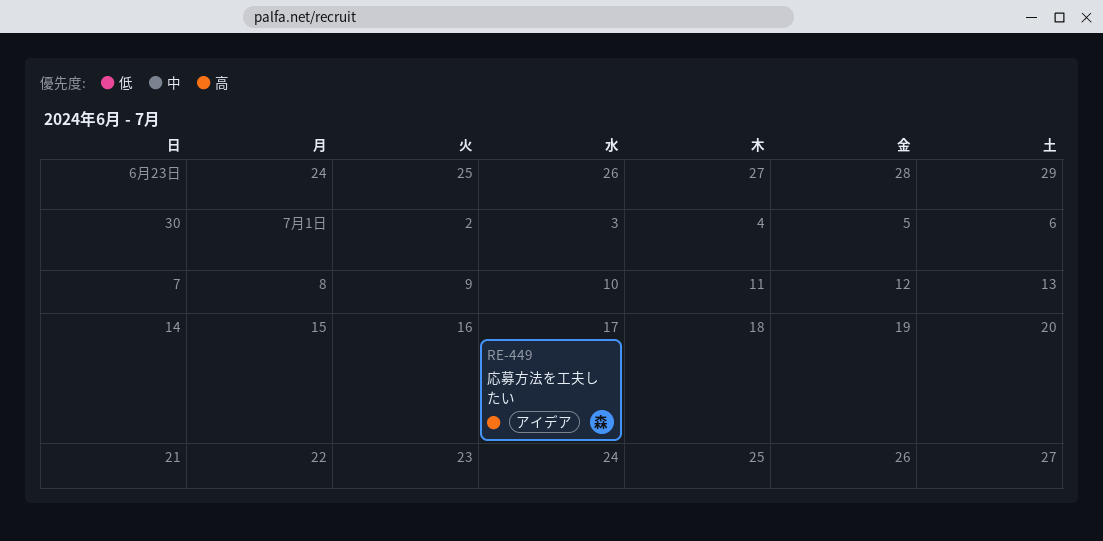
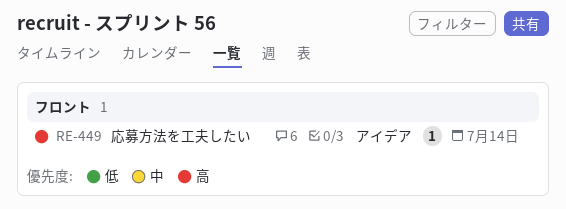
RE-449, due: Jul 17 -> Jul 14

